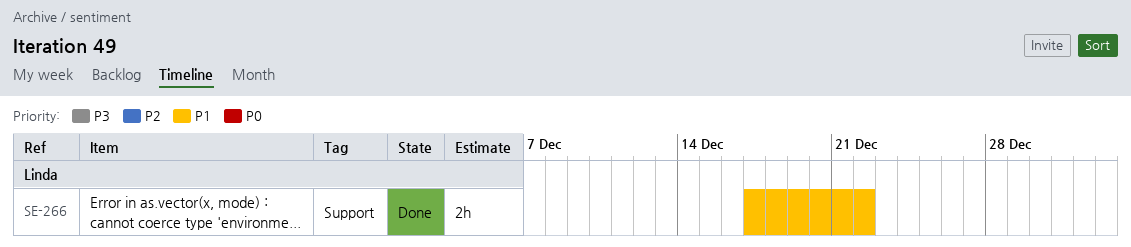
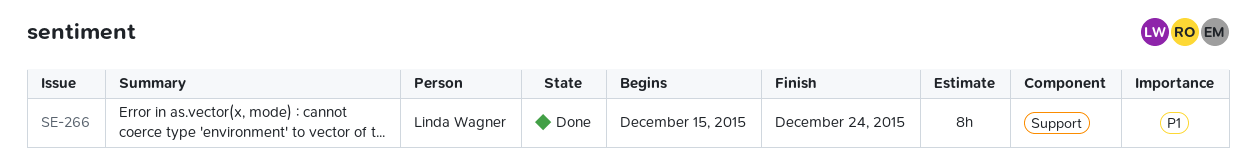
SE-266, estimate: 2h -> 8h
SE-266, start: Dec 17 -> Dec 15
SE-266, due: Dec 22 -> Dec 24

